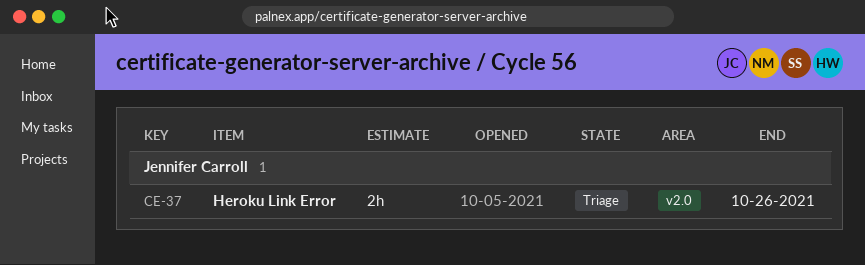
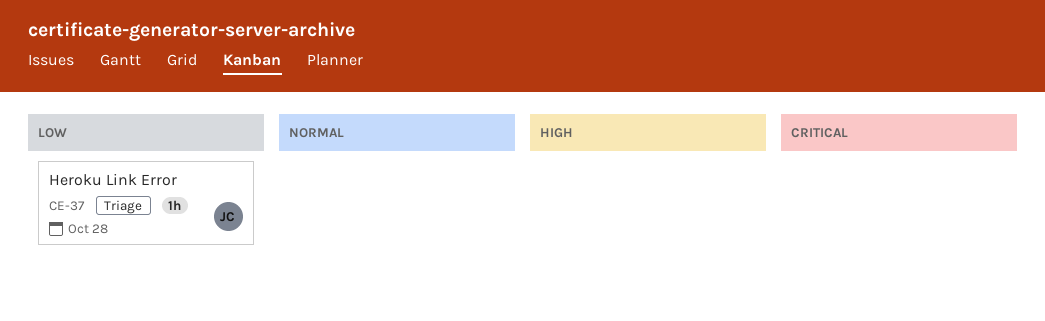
CE-37, estimate: 2h -> 1h
CE-37, due: Oct 26 -> Oct 28

